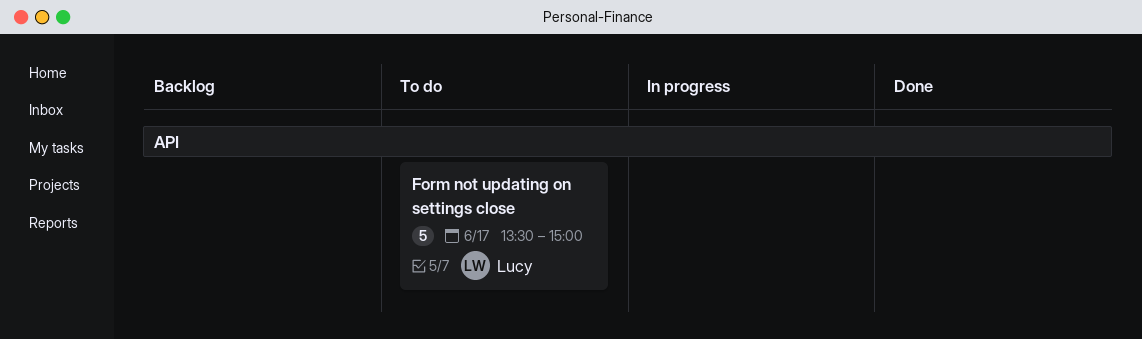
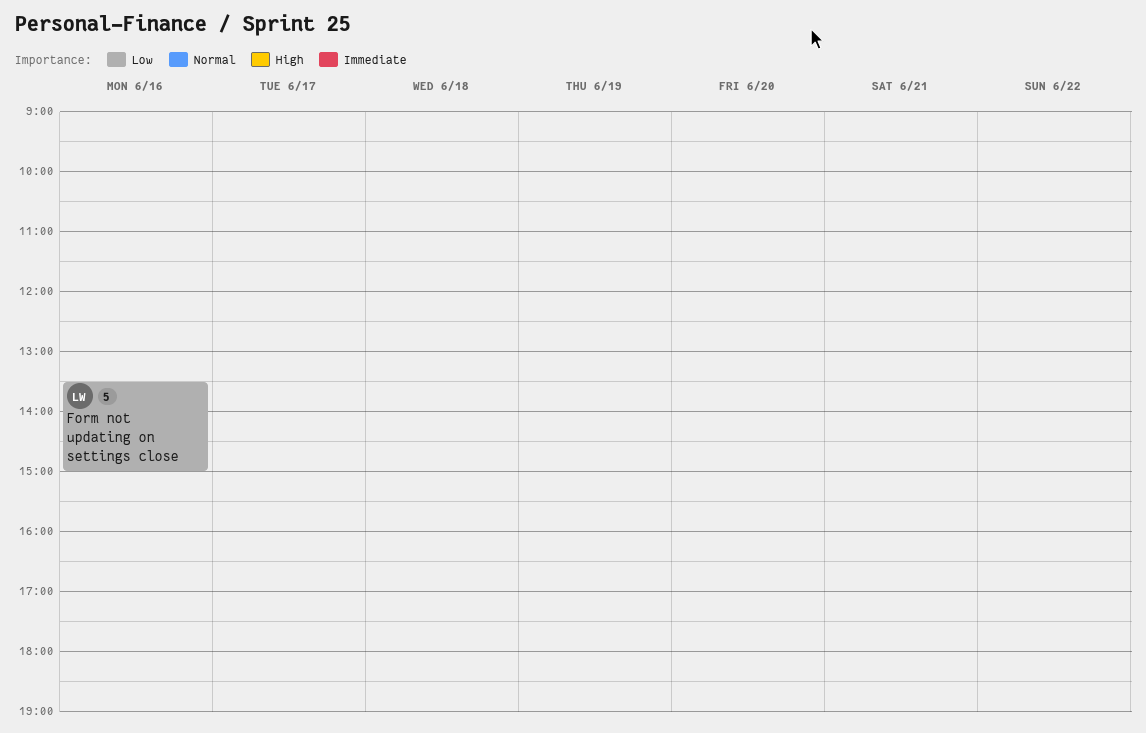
Form not updating on settings close, day: Jun 17 -> Jun 16

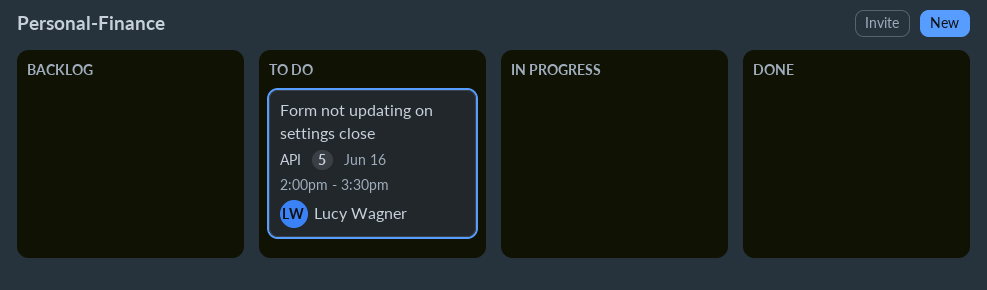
Form not updating on settings close, begins: 13:30 -> 14:00
Form not updating on settings close, ends: 15:00 -> 15:30

